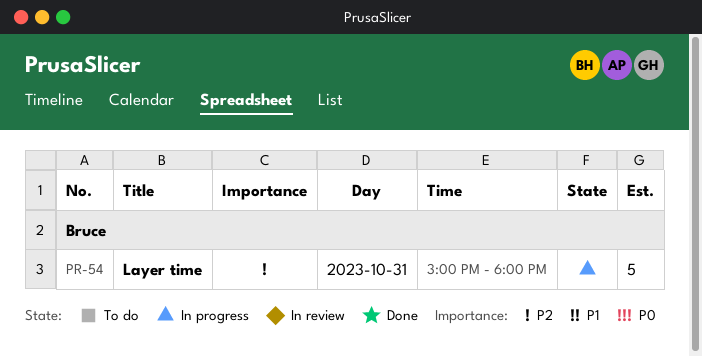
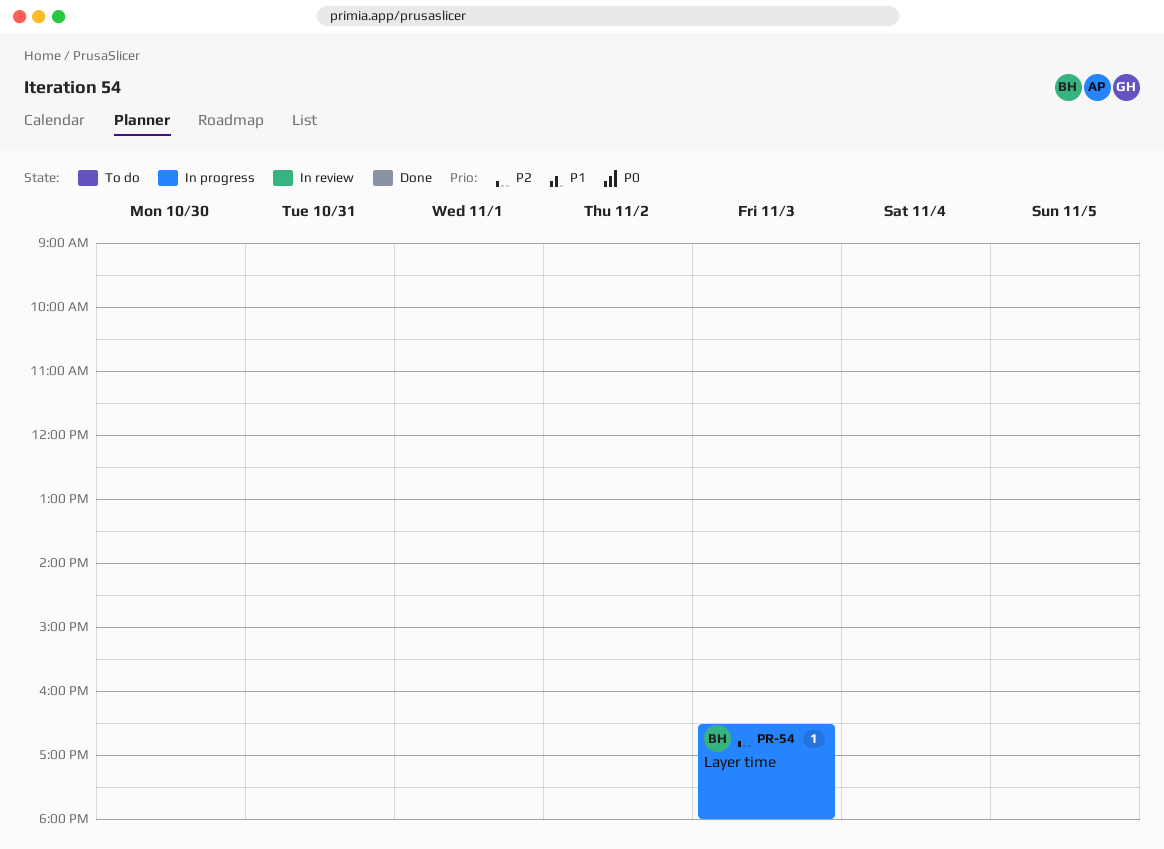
PR-54, estimate: 5 -> 1
PR-54, day: Oct 31 -> Nov 3
PR-54, begins: 15:00 -> 16:30

